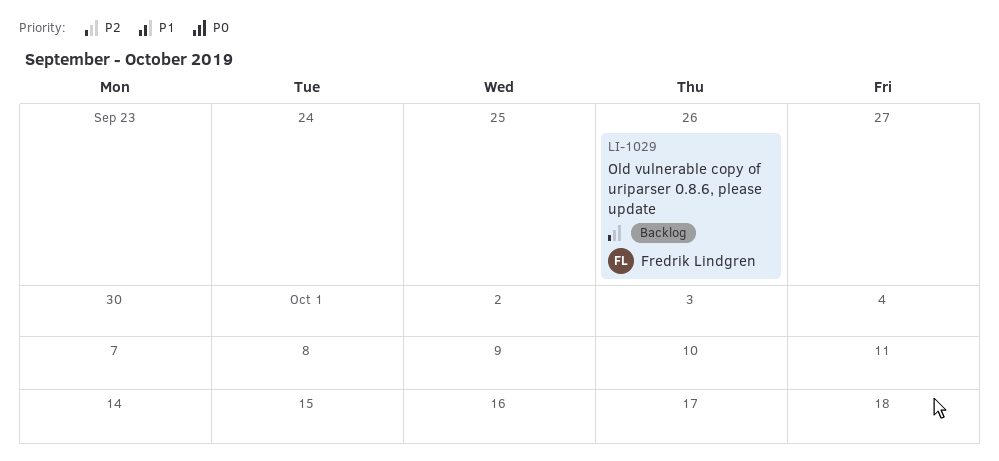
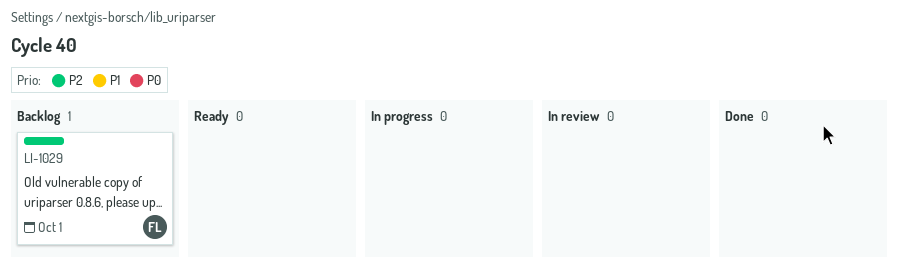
LI-1029, due: Sep 26 -> Oct 1

